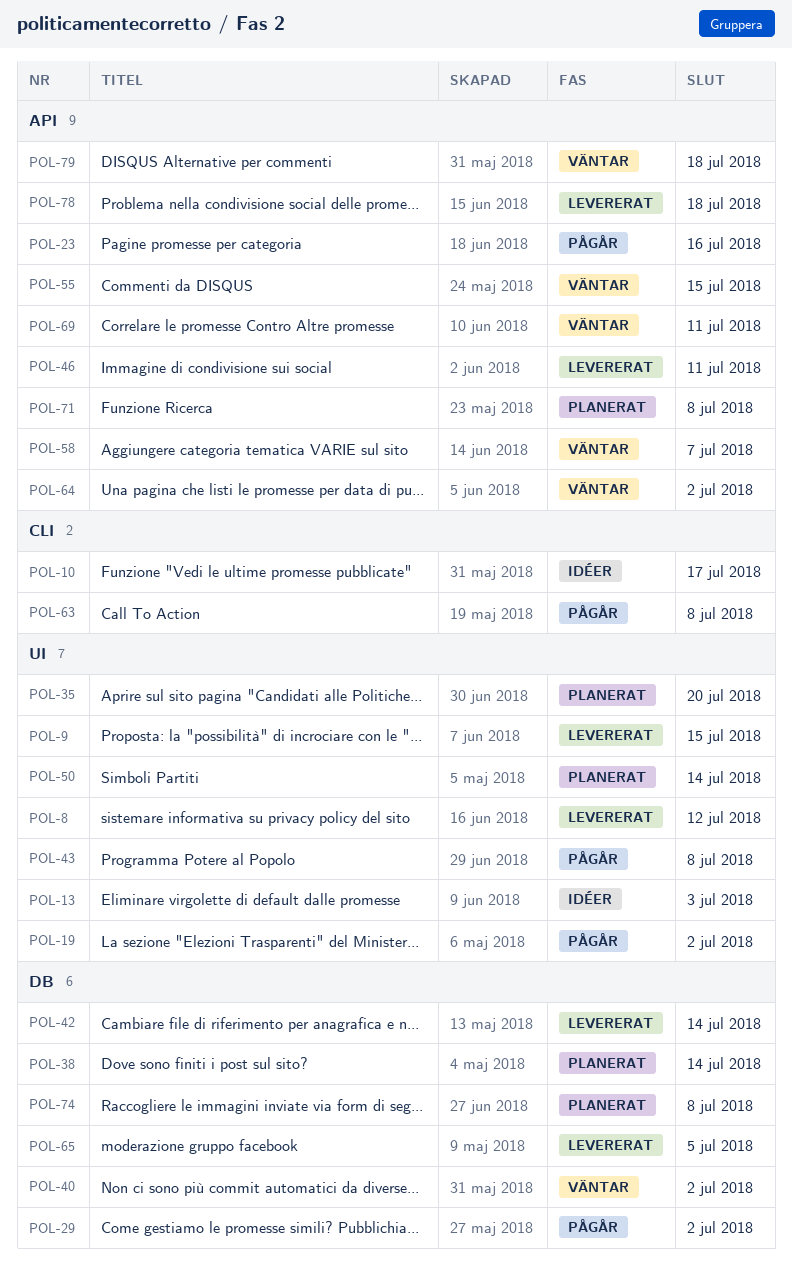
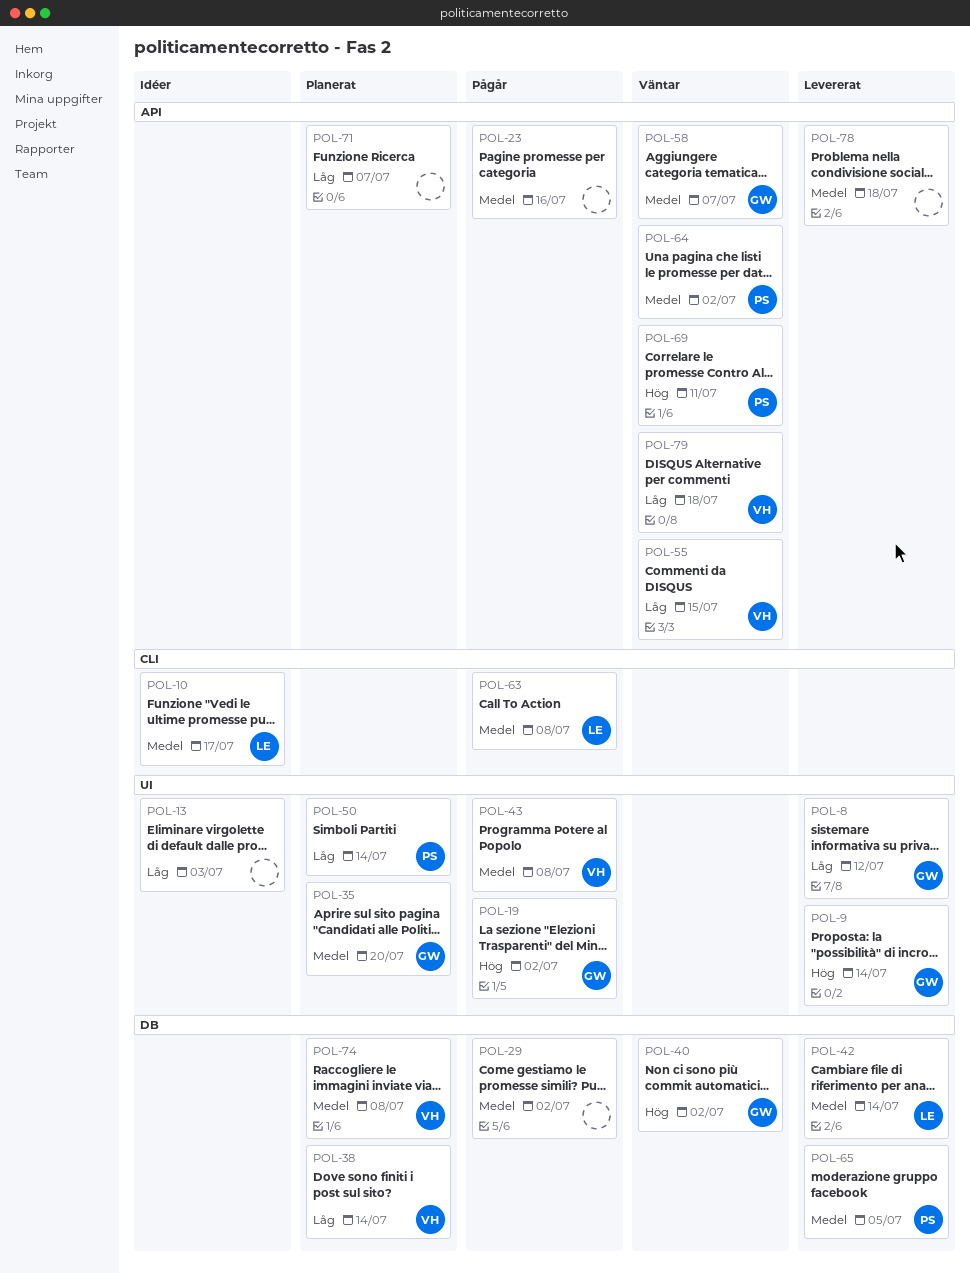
POL-9, due: Jul 15 -> Jul 14
POL-46: present -> none
POL-71, due: Jul 8 -> Jul 7

